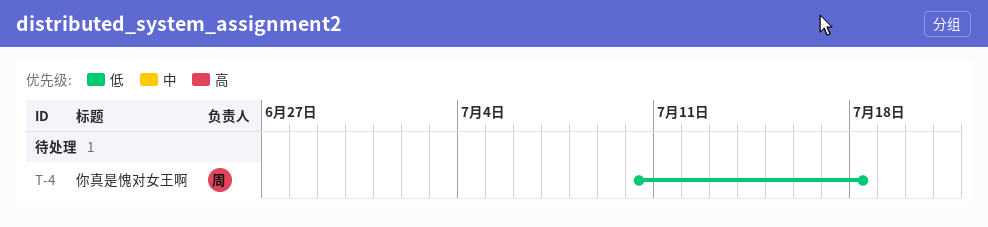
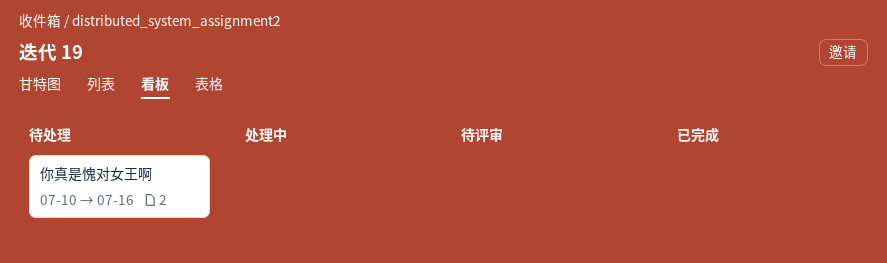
你真是愧对女王啊, due: Jul 18 -> Jul 16

